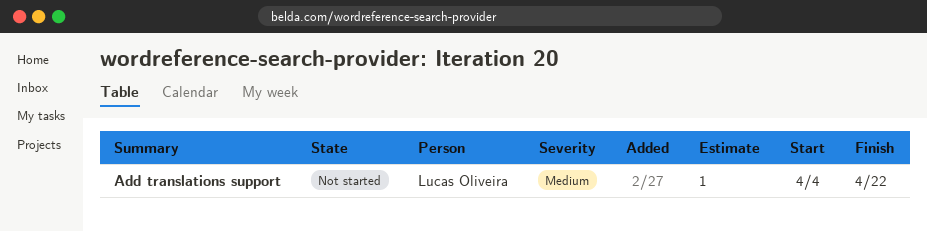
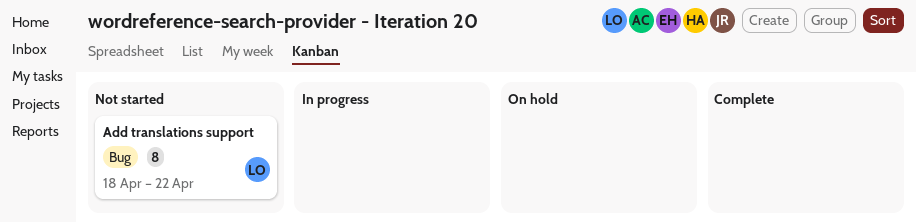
Add translations support, estimate: 1 -> 8
Add translations support, start: Apr 4 -> Apr 18

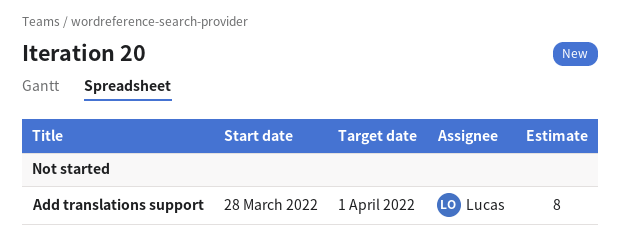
Add translations support, start: Apr 18 -> Mar 28
Add translations support, due: Apr 22 -> Apr 1

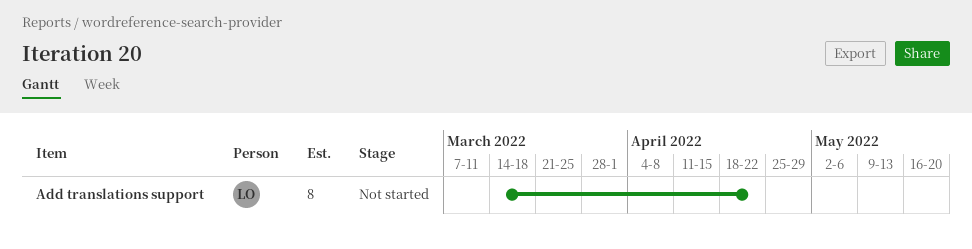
Add translations support, start: Mar 28 -> Mar 14
Add translations support, due: Apr 1 -> Apr 22

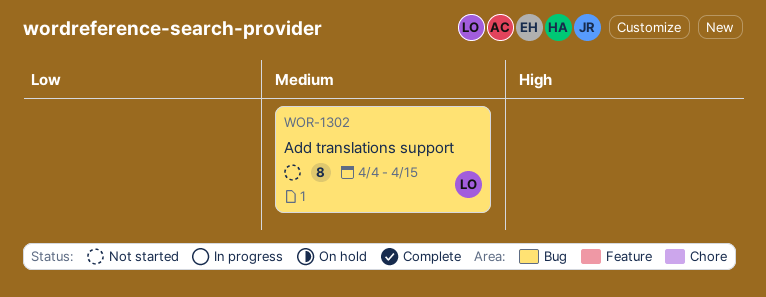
Add translations support, start: Mar 14 -> Apr 4
Add translations support, due: Apr 22 -> Apr 15

